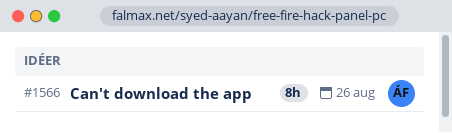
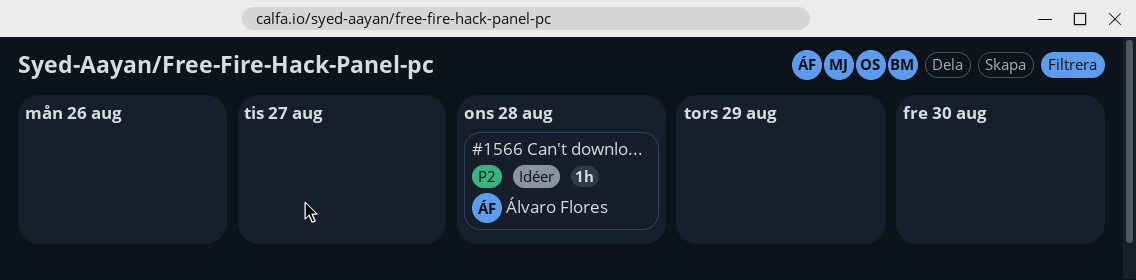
#1566, estimate: 8h -> 1h
#1566, due: Aug 26 -> Aug 28

